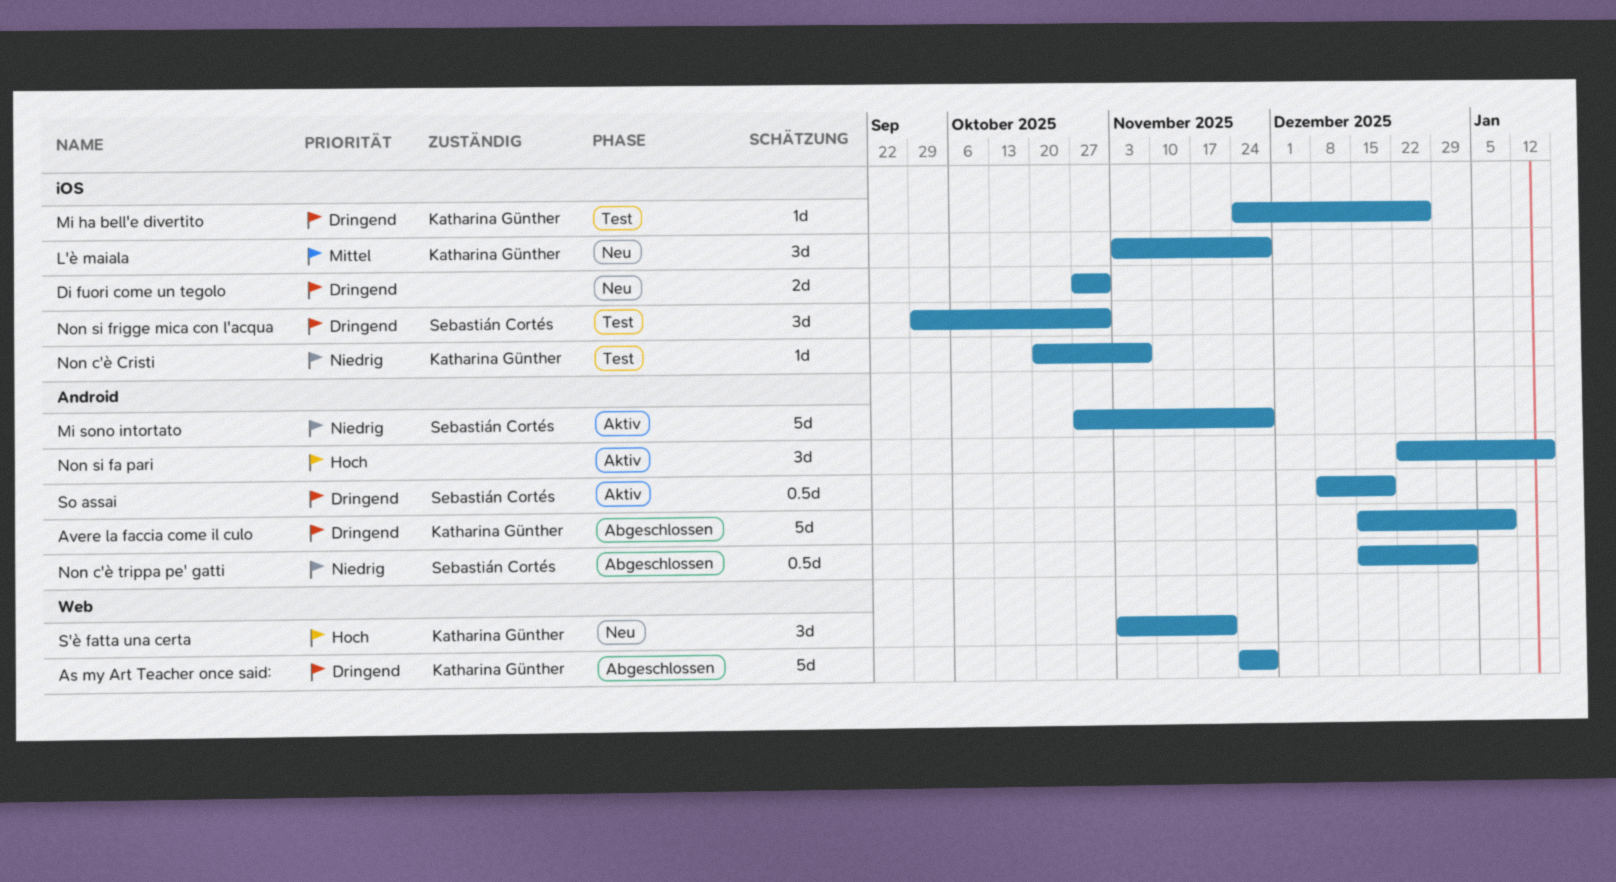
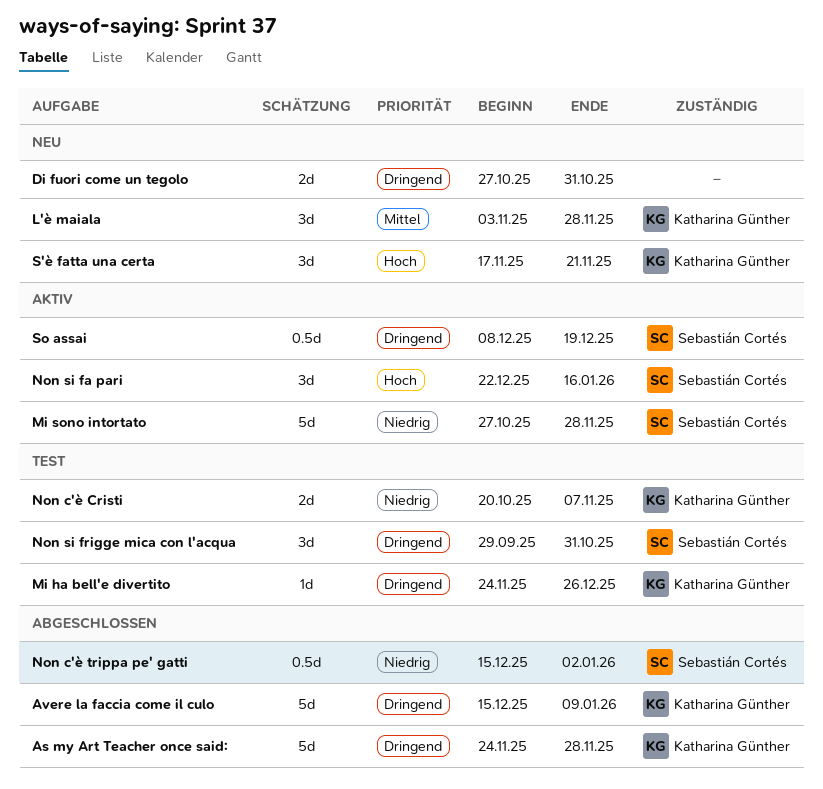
Non c'è Cristi, estimate: 1d -> 2d
Non si fa pari, owner: none -> Sebastián Cortés
S'è fatta una certa, start: Nov 3 -> Nov 17

